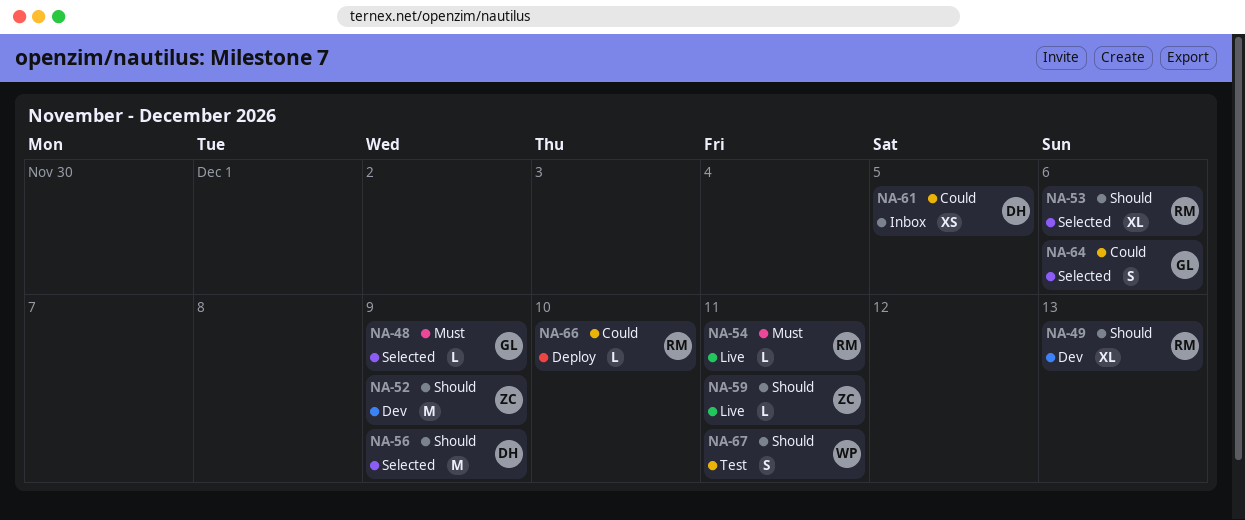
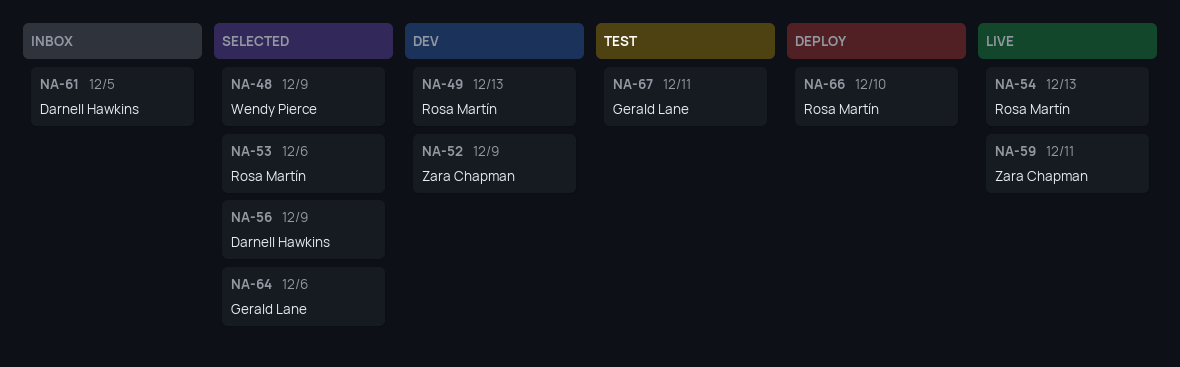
NA-48, owner: Gerald Lane -> Wendy Pierce
NA-54, due: Dec 11 -> Dec 13
NA-67, owner: Wendy Pierce -> Gerald Lane

